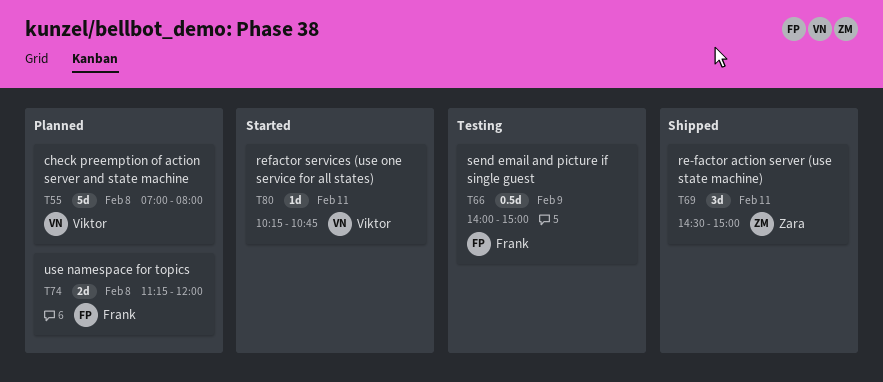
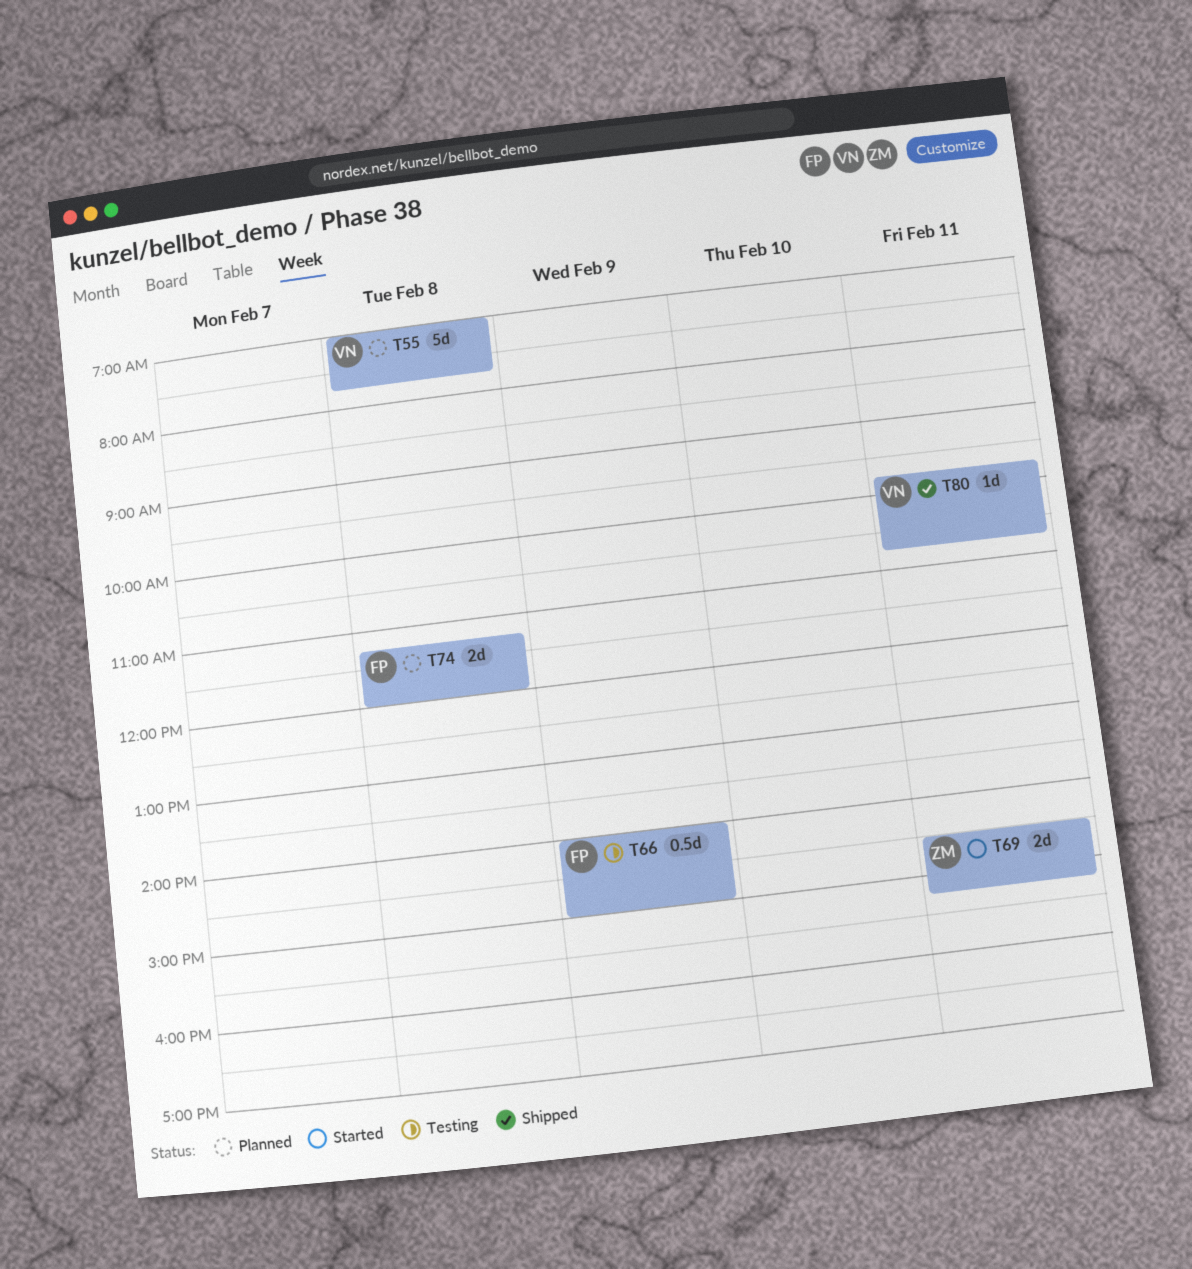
T55, ends: 08:00 -> 07:45
T69, status: Shipped -> Started
T69, estimate: 3d -> 2d
T69, ends: 15:00 -> 15:15
T80, status: Started -> Shipped
T80, begins: 10:15 -> 09:45

